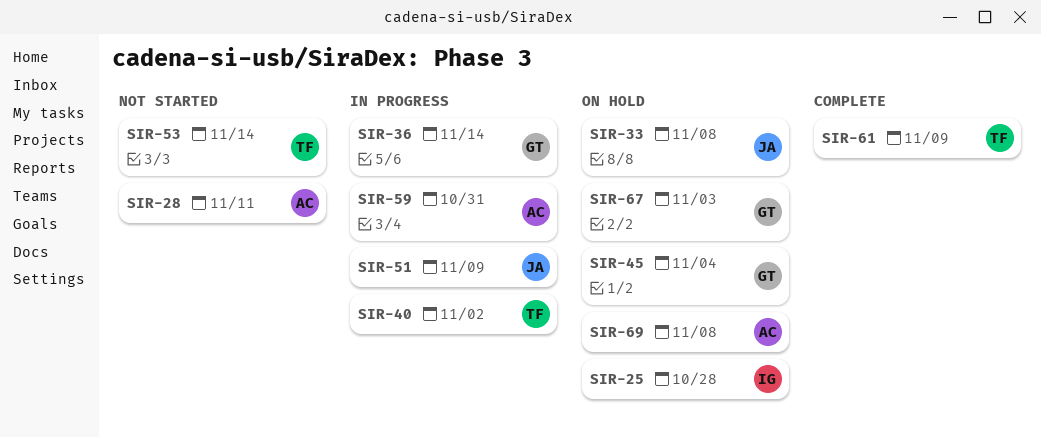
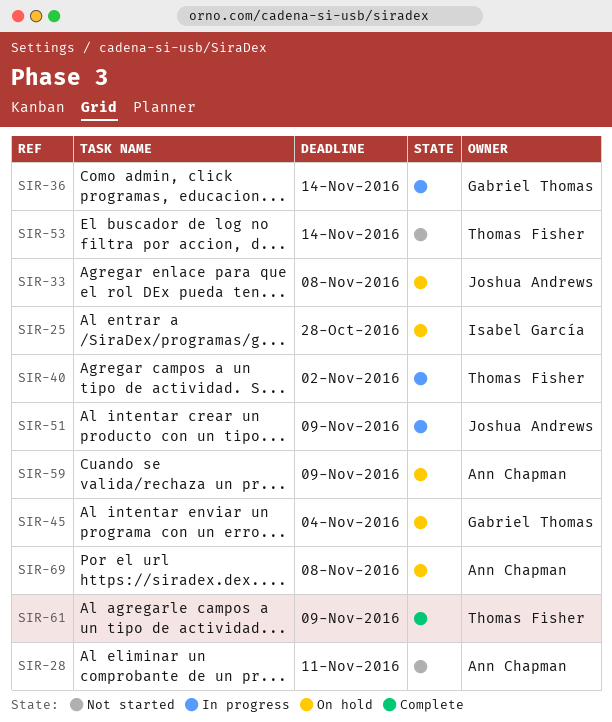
SIR-59, status: In progress -> On hold
SIR-59, due: Oct 31 -> Nov 9
SIR-67: present -> none

